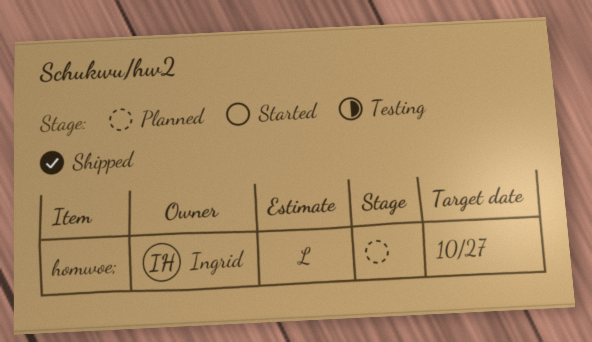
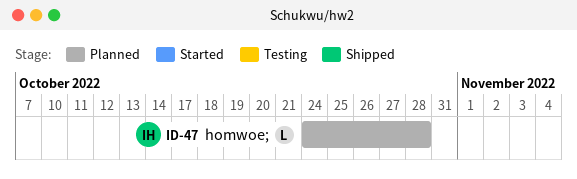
homwoe;, due: Oct 27 -> Oct 28

